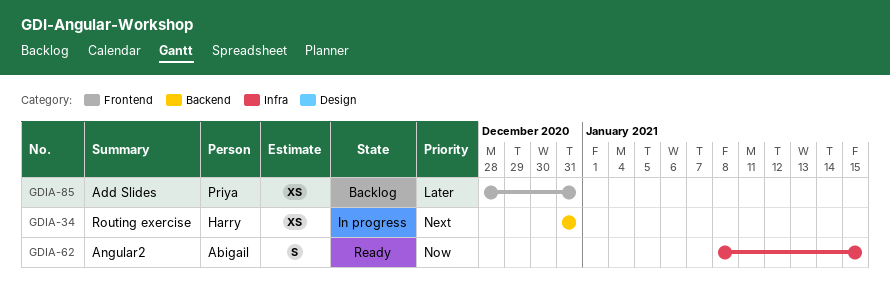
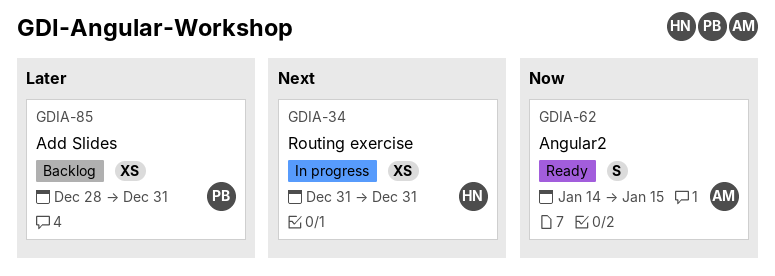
GDIA-62, start: Jan 8 -> Jan 14

